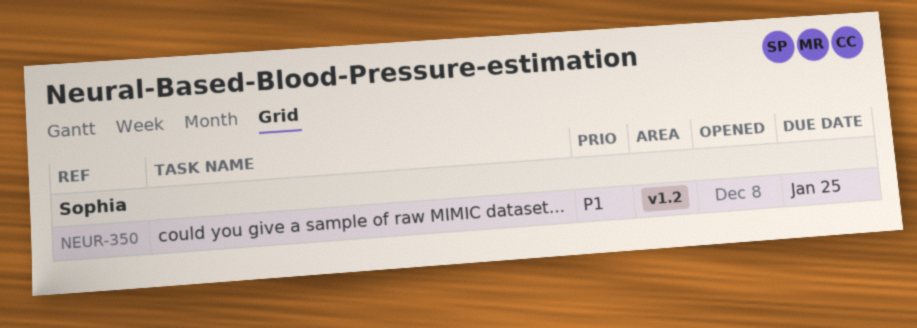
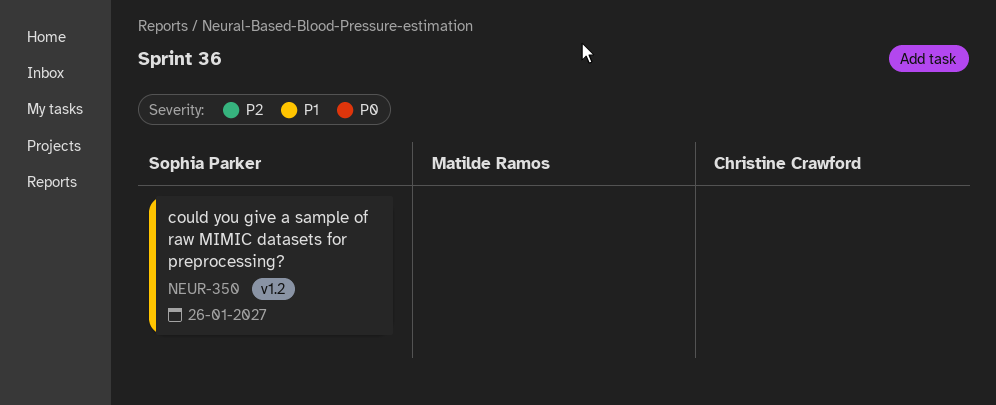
NEUR-350, due: Jan 25 -> Jan 26

